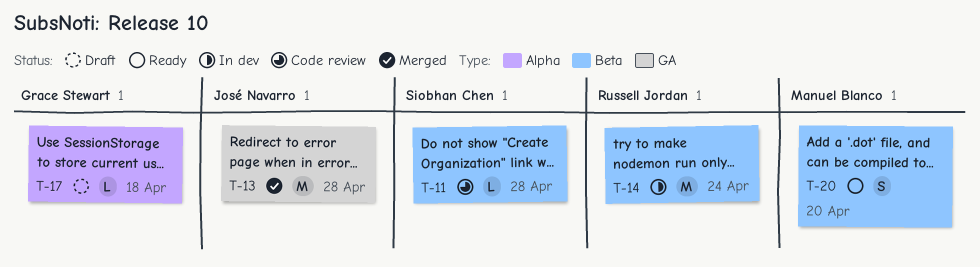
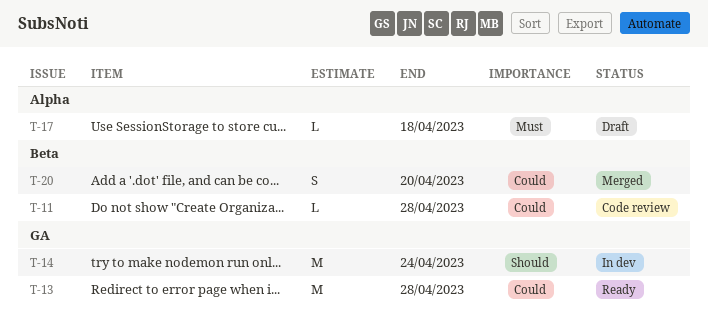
T-13, status: Merged -> Ready
T-14, label: Beta -> GA
T-20, status: Ready -> Merged

